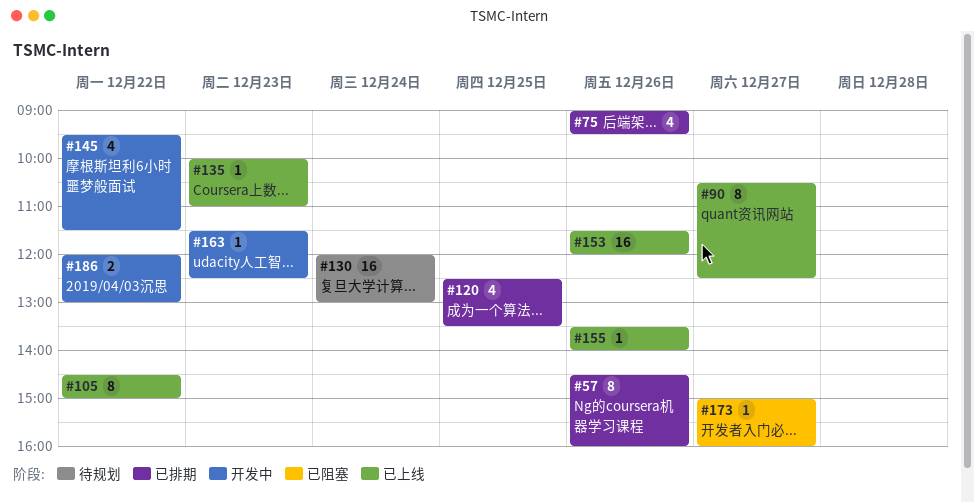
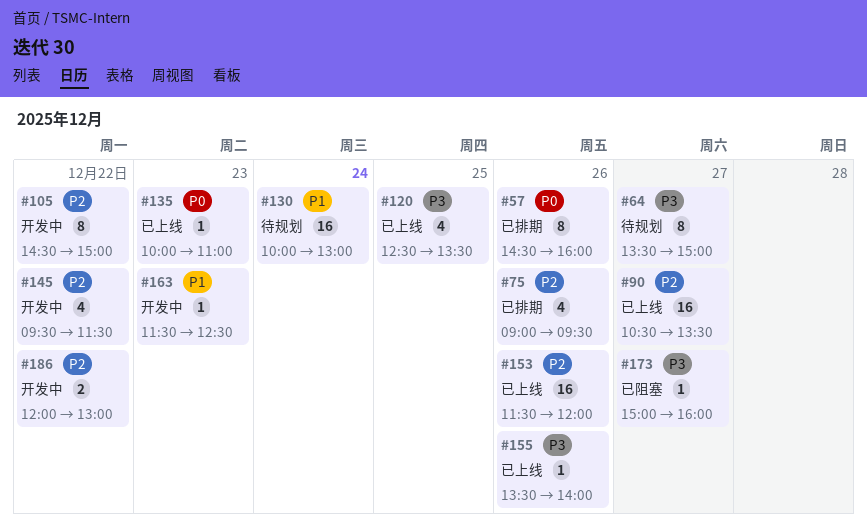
#64: none -> present
#90, estimate: 8 -> 16
#90, ends: 12:30 -> 13:30
#105, status: 已上线 -> 开发中
#120, status: 已排期 -> 已上线
#130, begins: 12:00 -> 10:00

